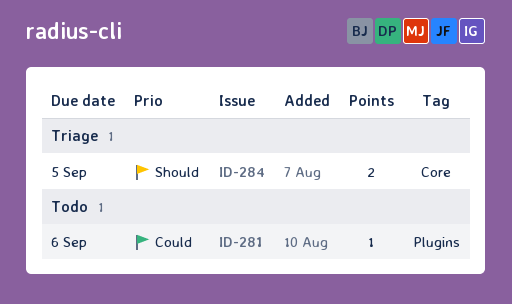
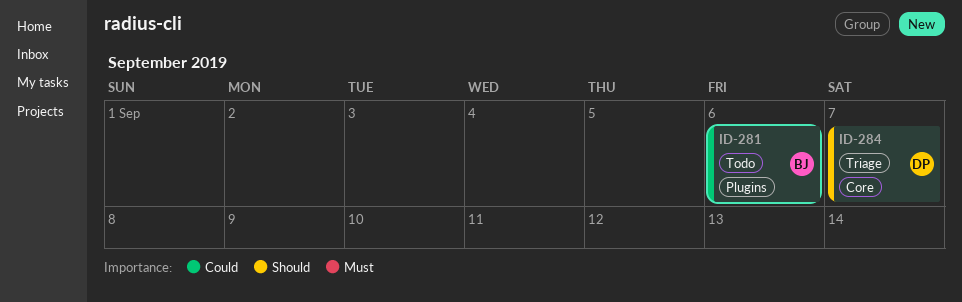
ID-284, due: Sep 5 -> Sep 7

